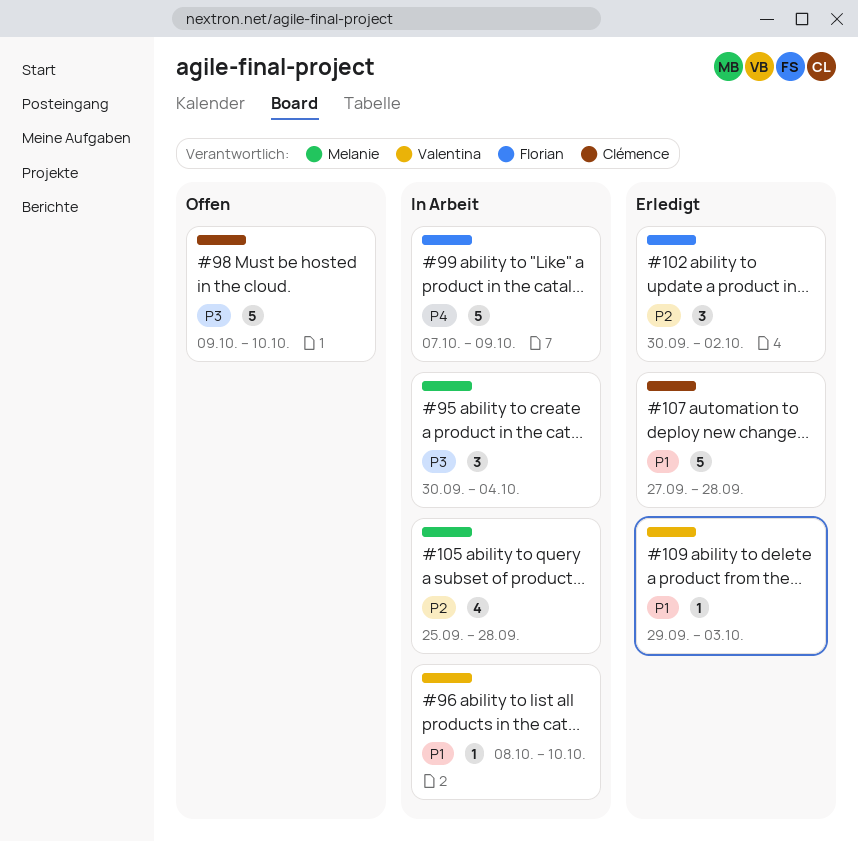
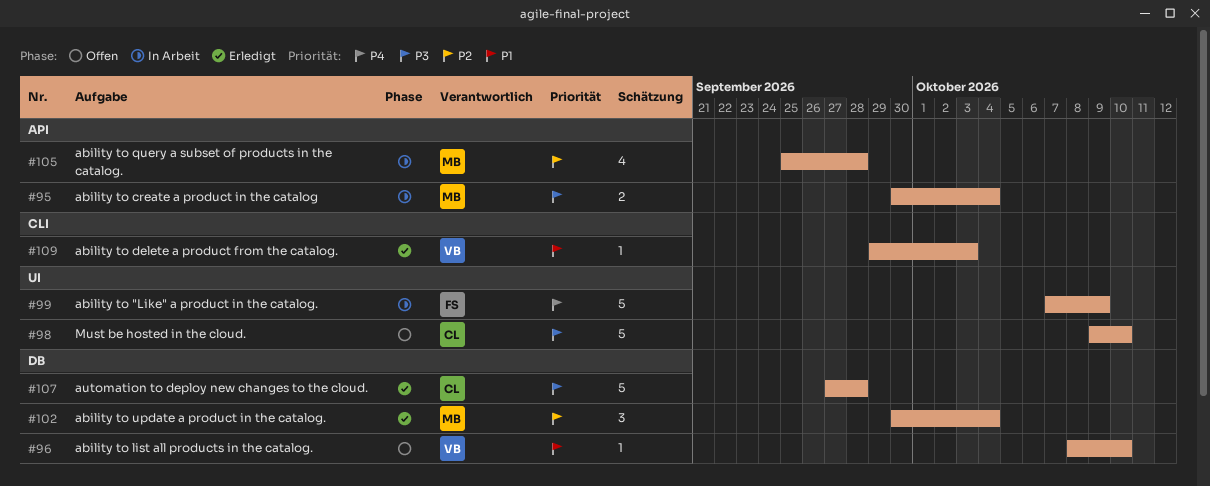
#95, estimate: 3 -> 2
#96, status: In Arbeit -> Offen
#102, owner: Florian -> Melanie
#102, due: Oct 2 -> Oct 4
#107, priority: P1 -> P3

